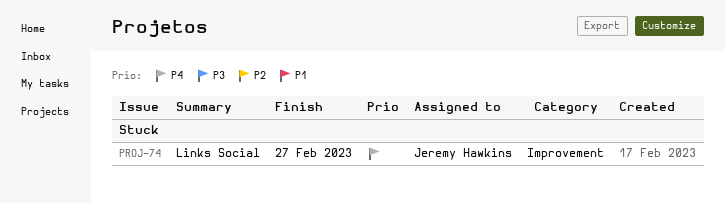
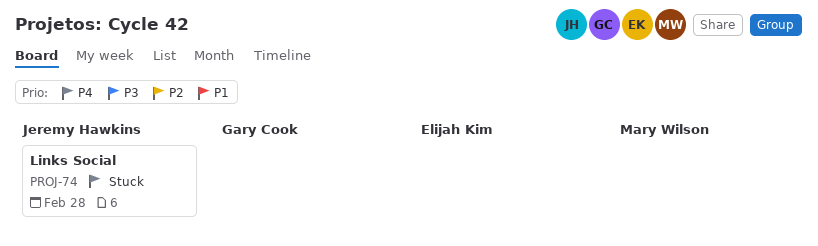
PROJ-74, due: Feb 27 -> Feb 28

